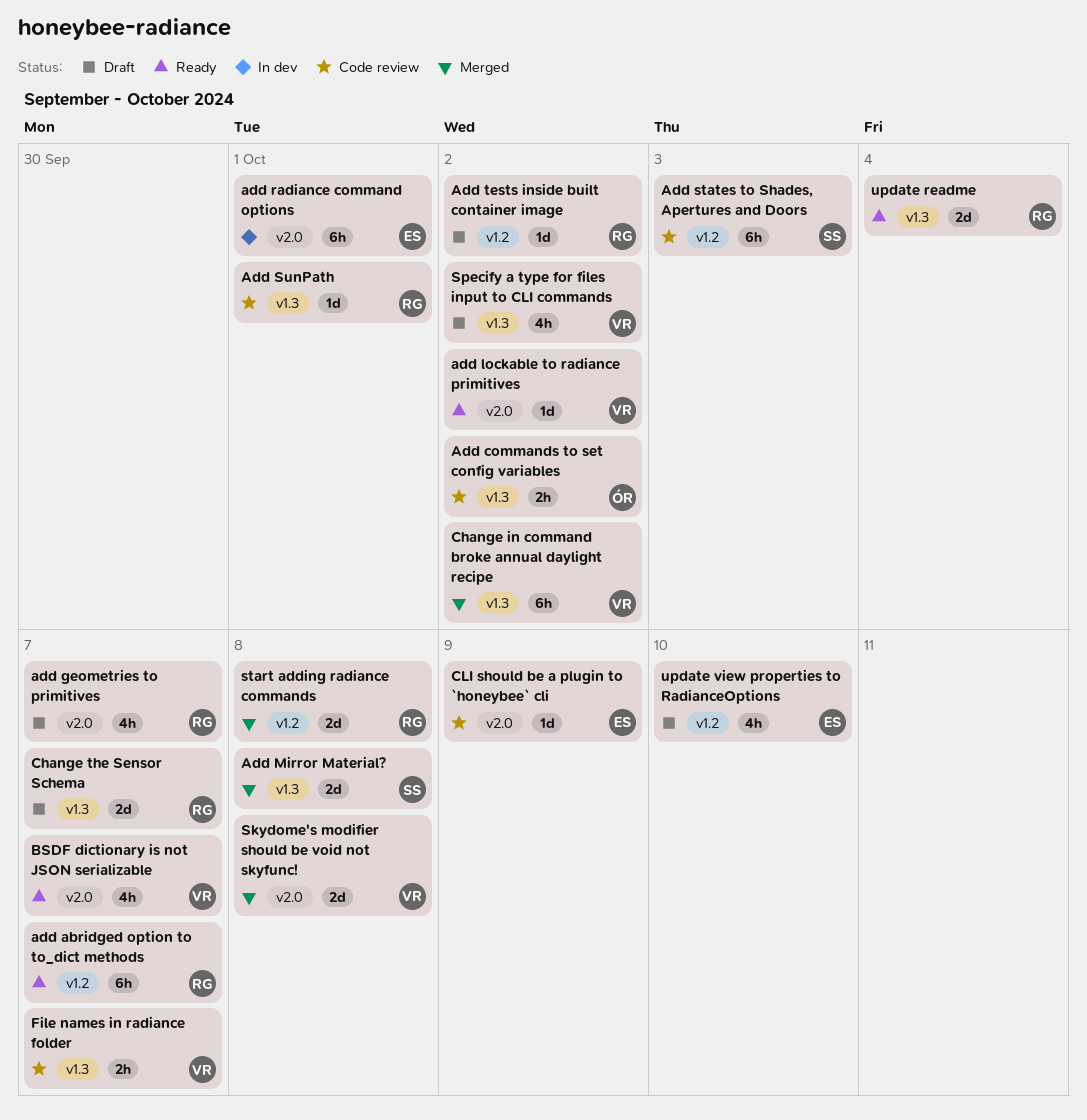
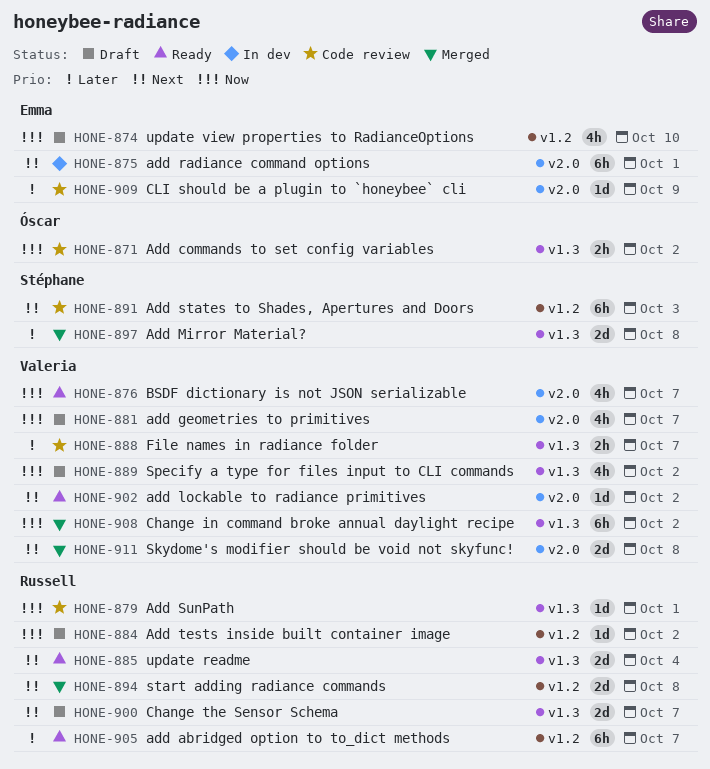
add geometries to primitives, owner: Russell -> Valeria

